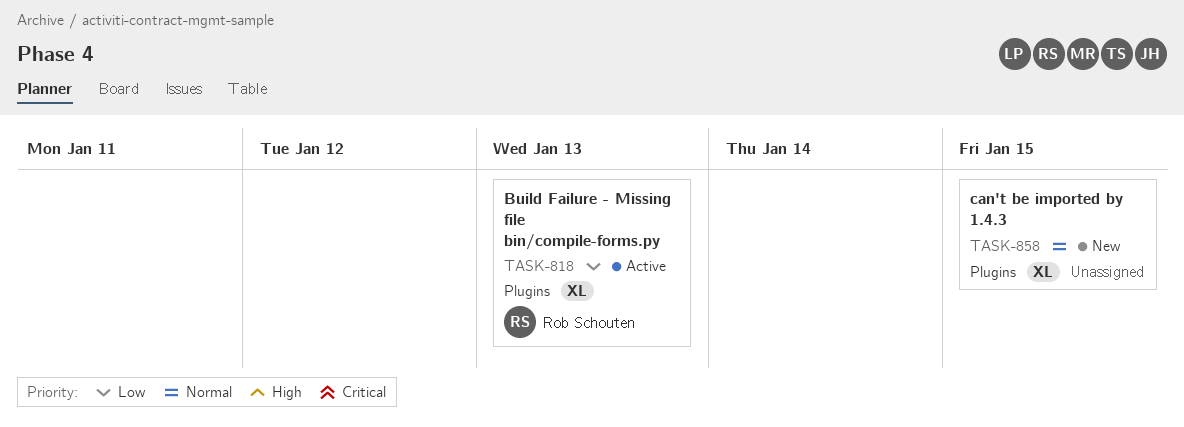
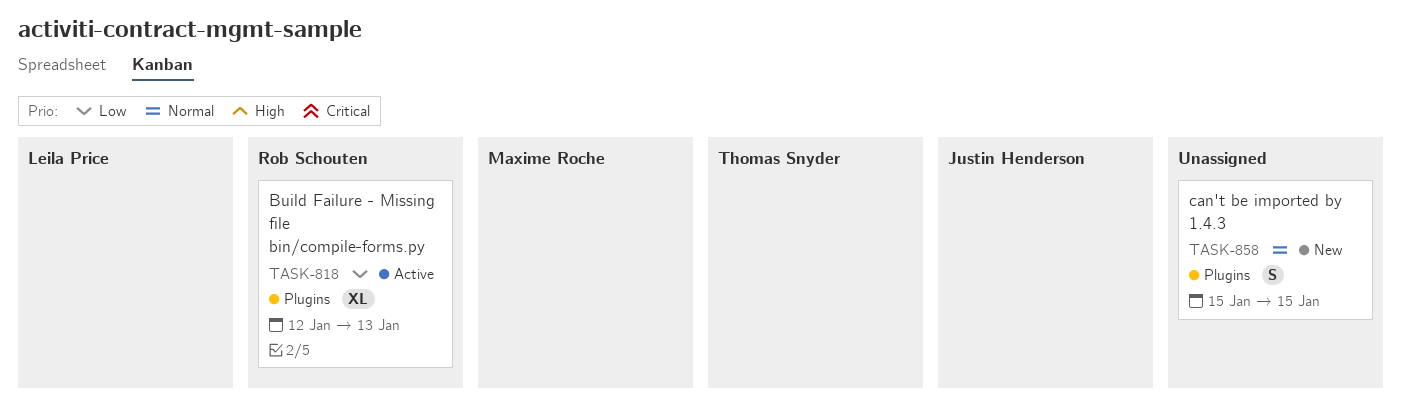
TASK-858, estimate: XL -> S

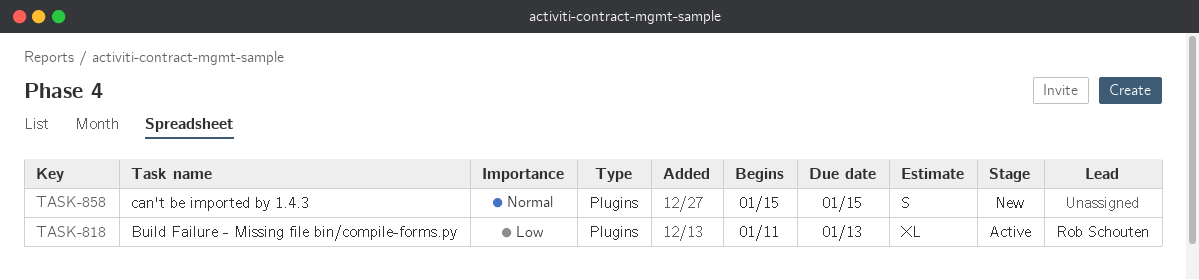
TASK-818, start: Jan 12 -> Jan 11

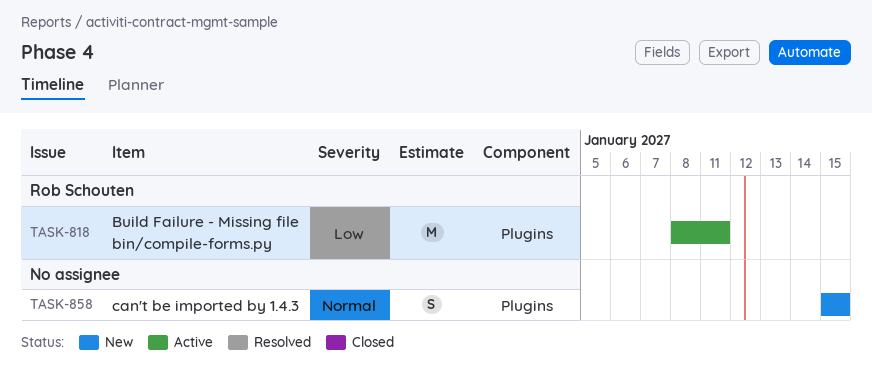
TASK-818, estimate: XL -> M
TASK-818, start: Jan 11 -> Jan 8
TASK-818, due: Jan 13 -> Jan 11

